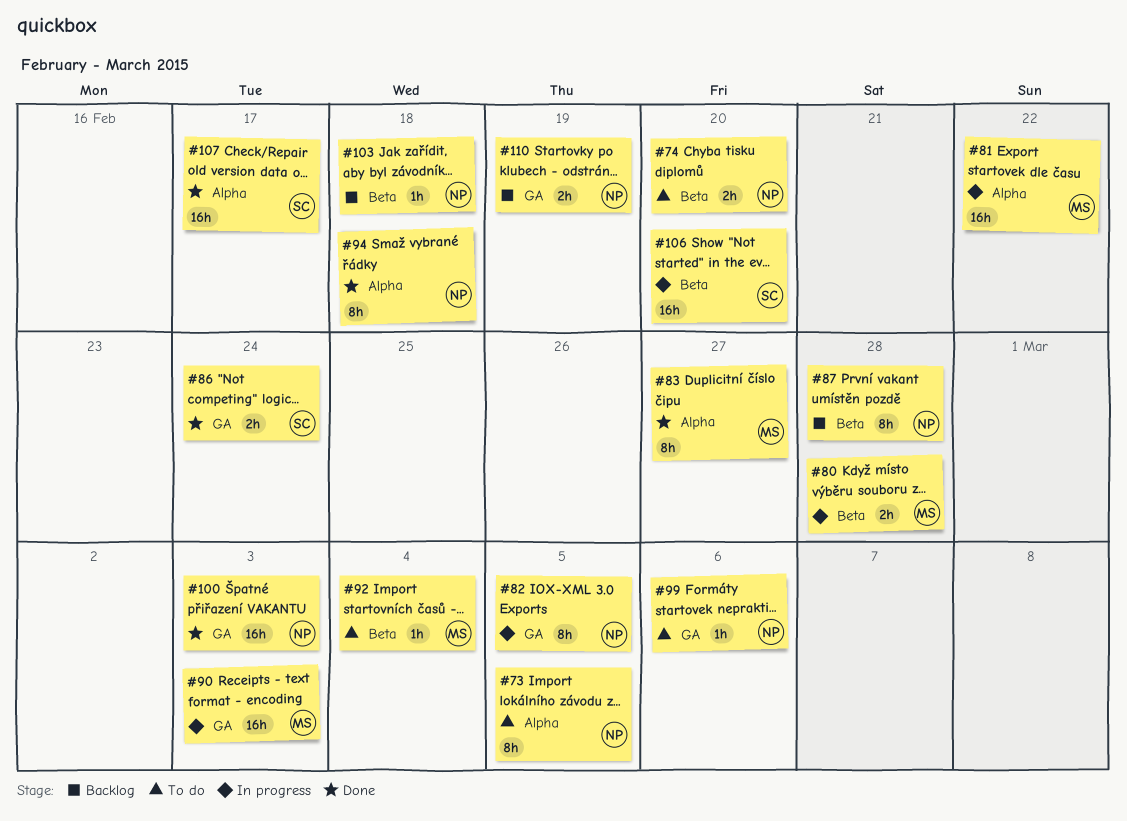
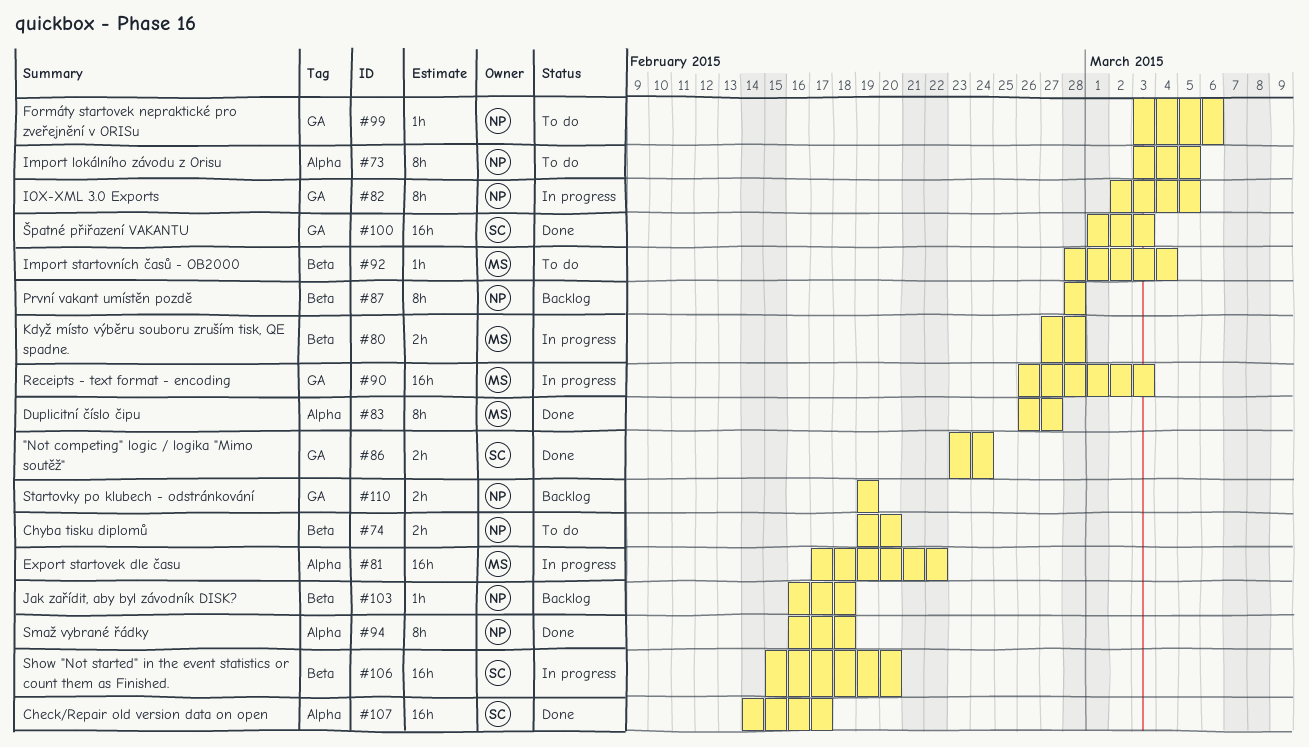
#100, owner: NP -> SC

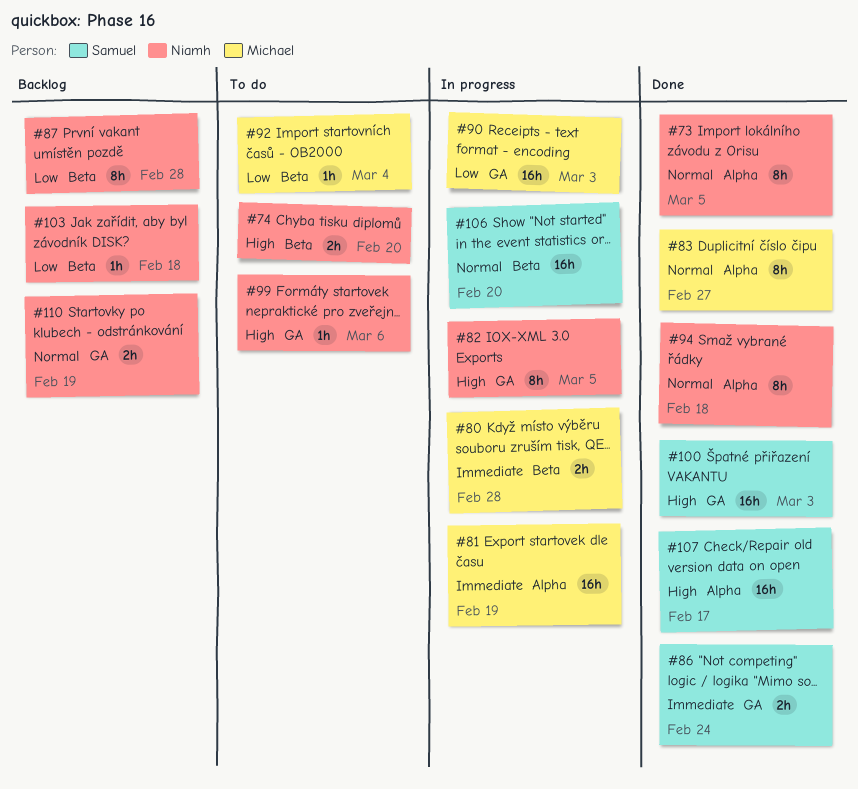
#73, status: To do -> Done
#81, due: Feb 22 -> Feb 19

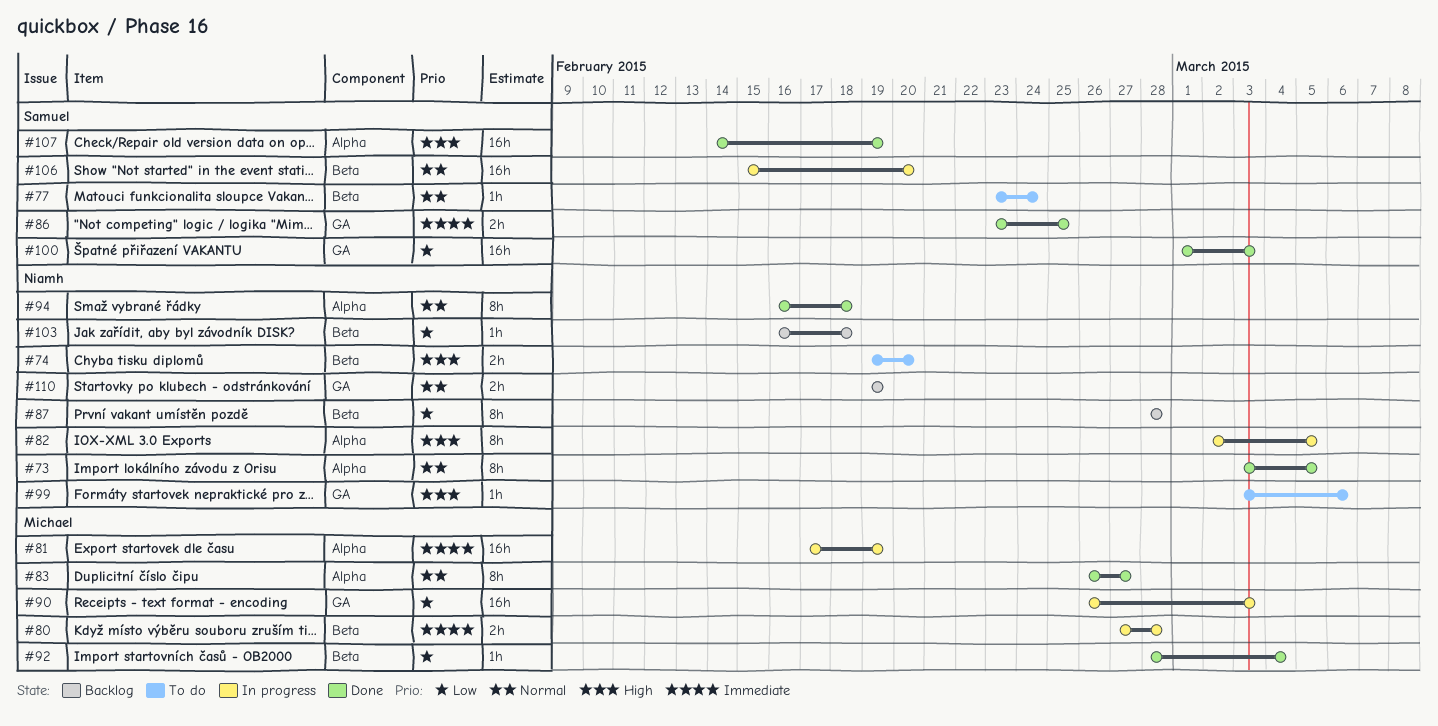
#77: none -> present
#82, label: GA -> Alpha
#86, due: Feb 24 -> Feb 25
#92, status: To do -> Done
#100, priority: High -> Low
#107, due: Feb 17 -> Feb 19

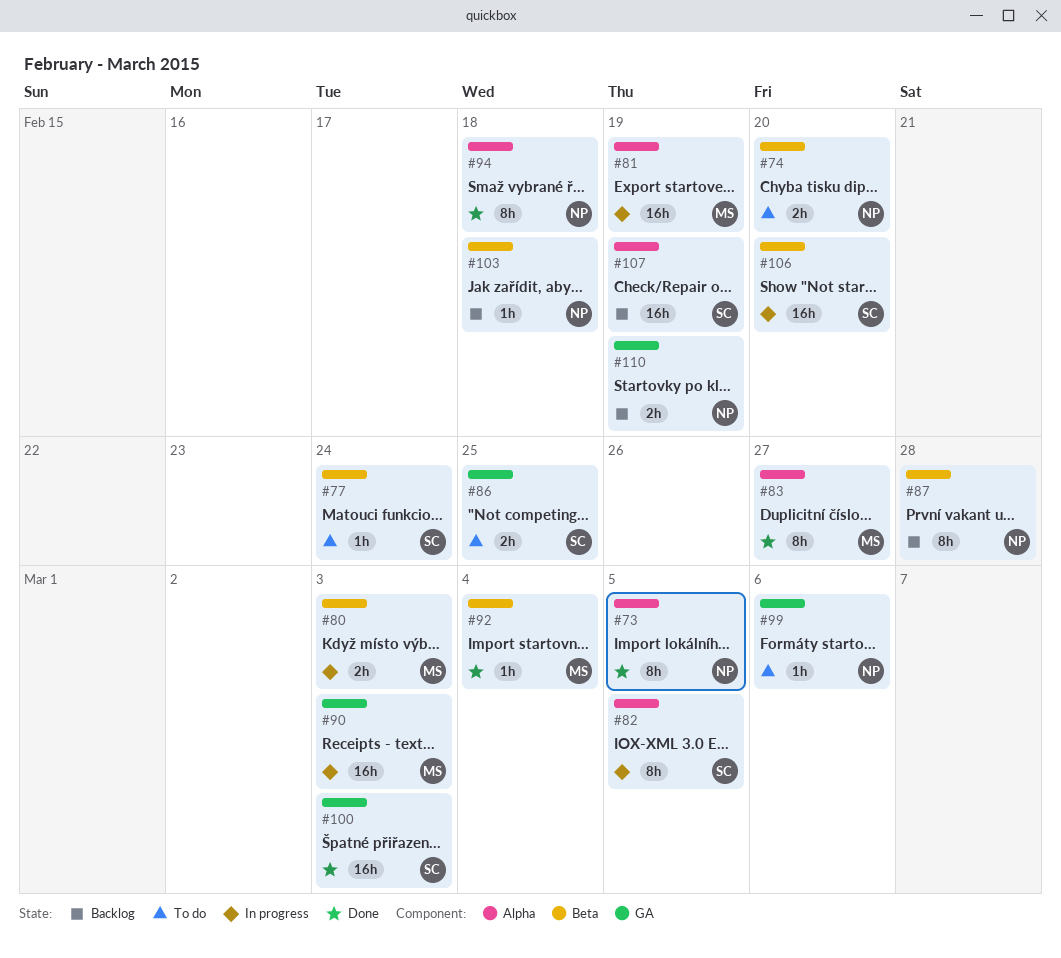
#80, due: Feb 28 -> Mar 3
#82, owner: Niamh -> Samuel
#86, status: Done -> To do
#107, status: Done -> Backlog

